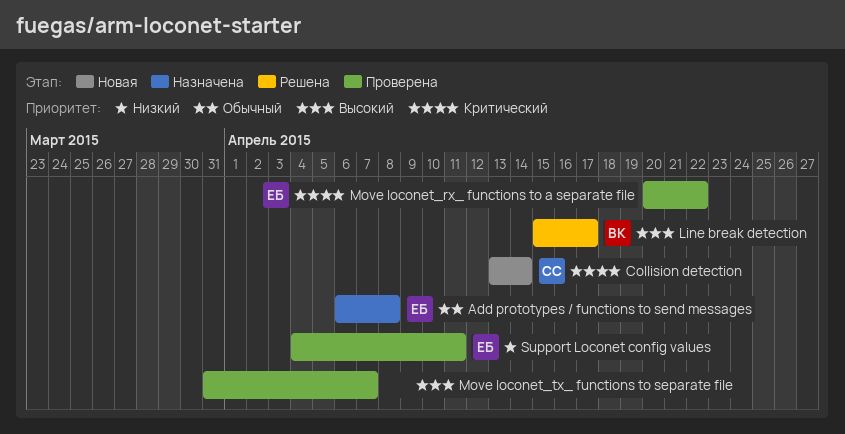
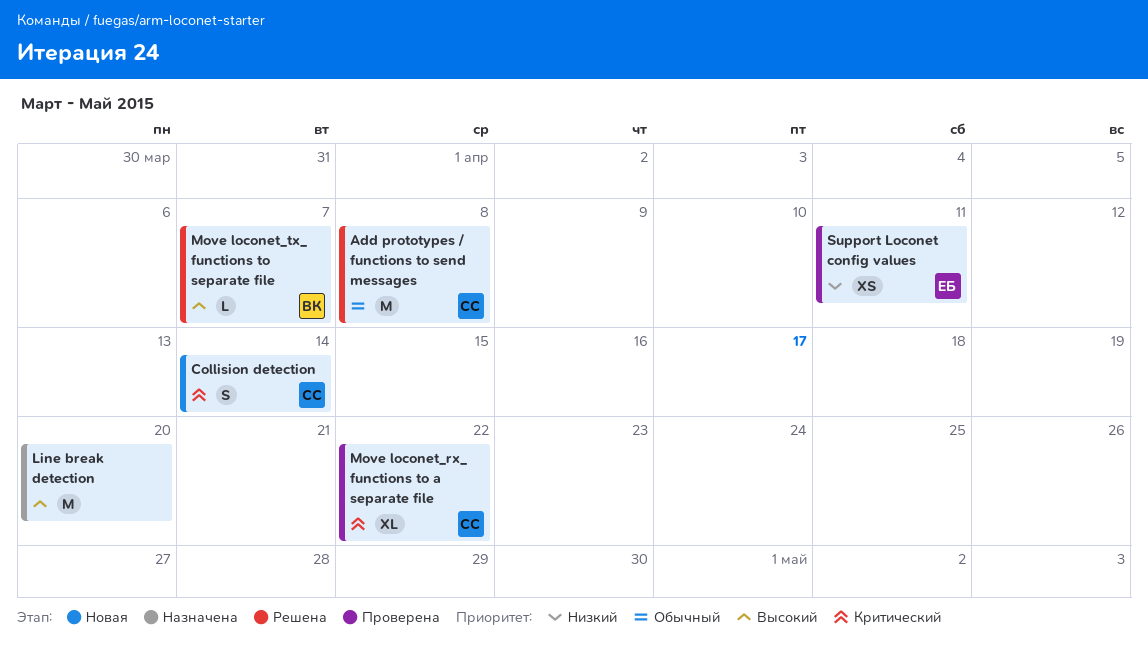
Add prototypes / functions to send messages, status: Назначена -> Решена
Add prototypes / functions to send messages, owner: ЕБ -> СС
Line break detection, status: Решена -> Назначена
Line break detection, owner: ВК -> none
Line break detection, due: Apr 17 -> Apr 20
Move loconet_rx_ functions to a separate file, owner: ЕБ -> СС
Move loconet_tx_ functions to separate file, status: Проверена -> Решена
Move loconet_tx_ functions to separate file, owner: none -> ВК

